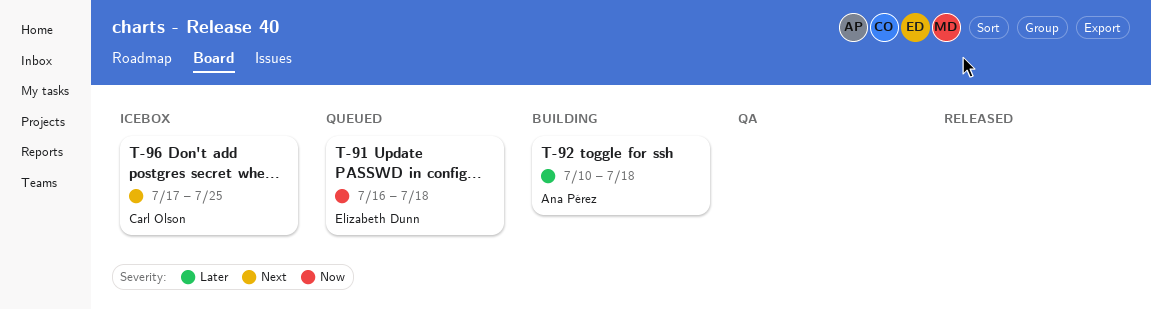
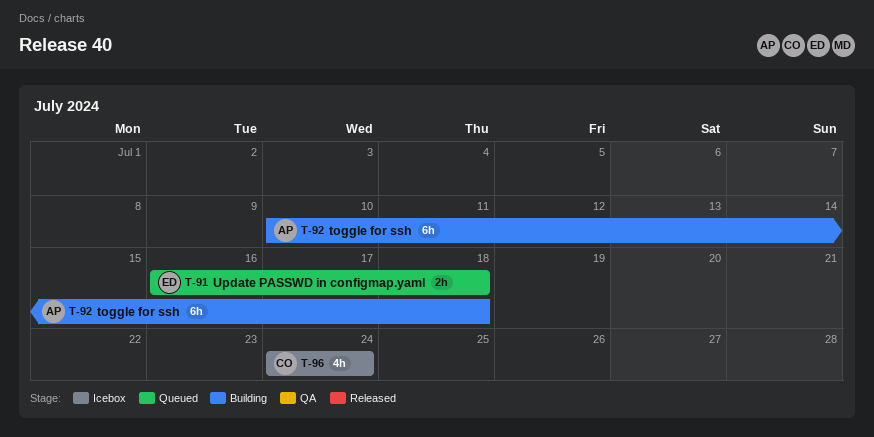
T-96, start: Jul 17 -> Jul 24
T-96, due: Jul 25 -> Jul 24

